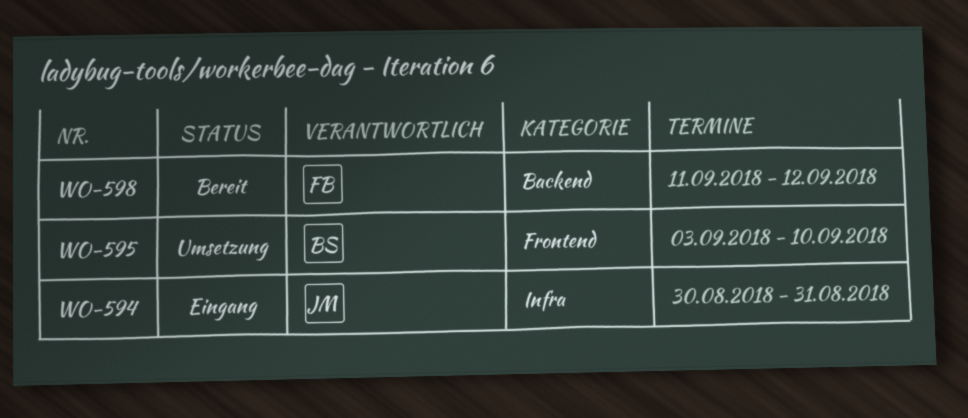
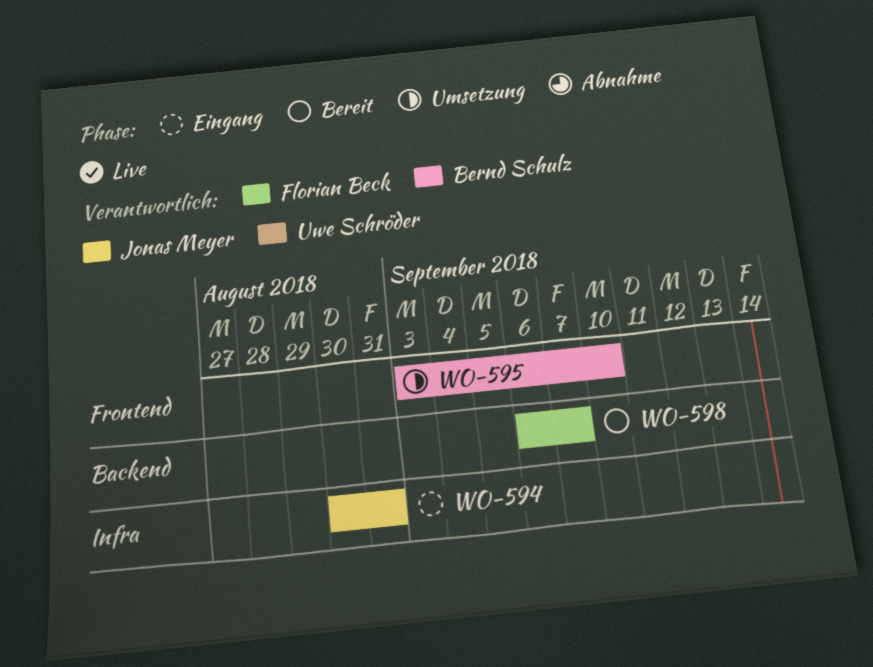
WO-598, start: Sep 11 -> Sep 6
WO-598, due: Sep 12 -> Sep 7

